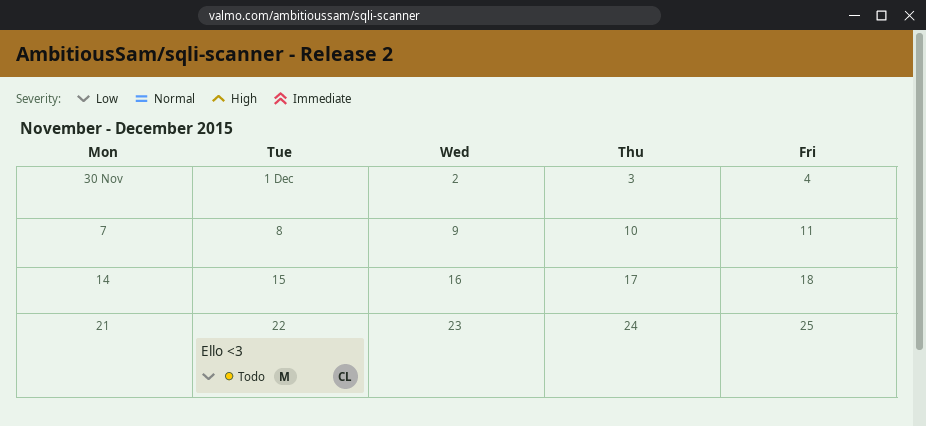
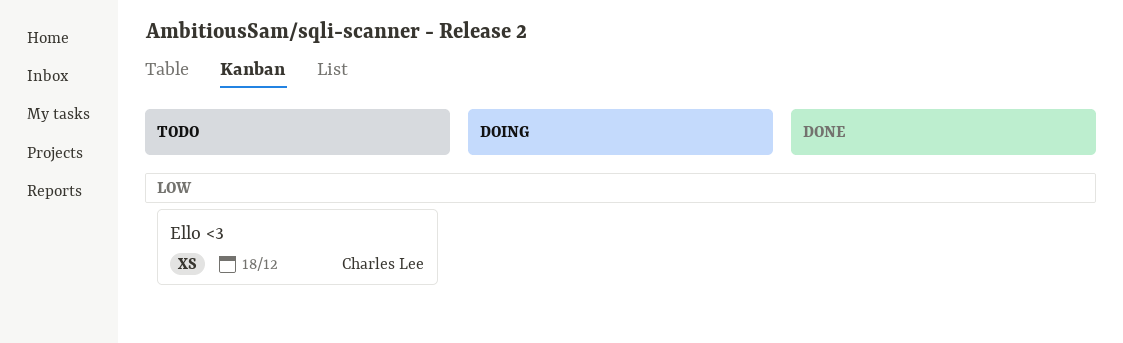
Ello <3, estimate: M -> XS
Ello <3, due: Dec 22 -> Dec 18

